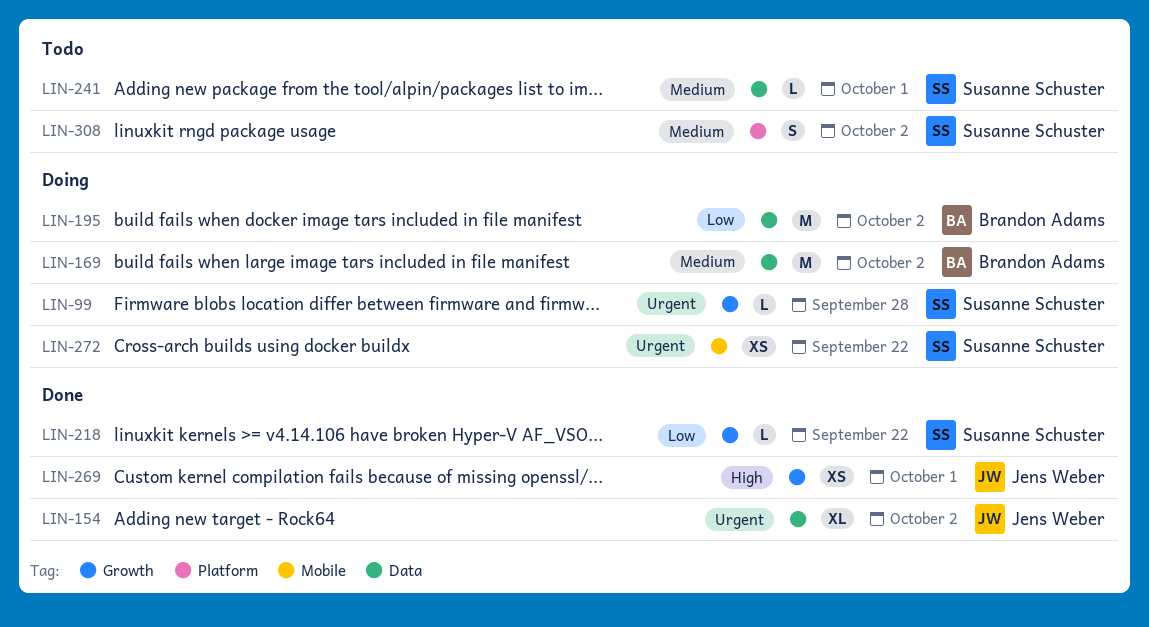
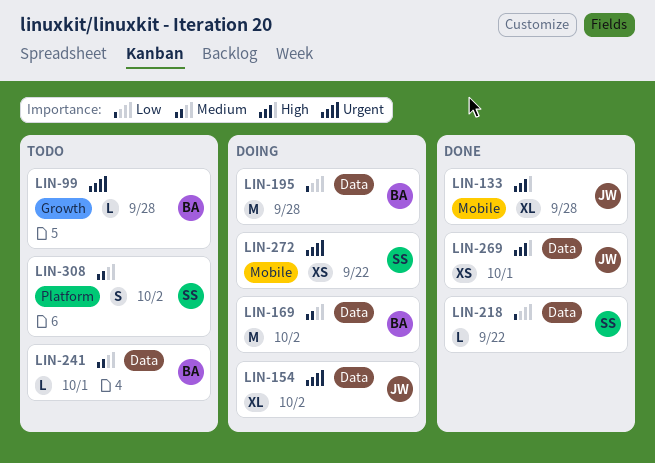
LIN-99, status: Doing -> Todo
LIN-99, owner: Susanne Schuster -> Brandon Adams
LIN-133: none -> present
LIN-154, status: Done -> Doing
LIN-195, due: Oct 2 -> Sep 28
LIN-218, label: Growth -> Data
LIN-241, owner: Susanne Schuster -> Brandon Adams
LIN-269, label: Growth -> Data

